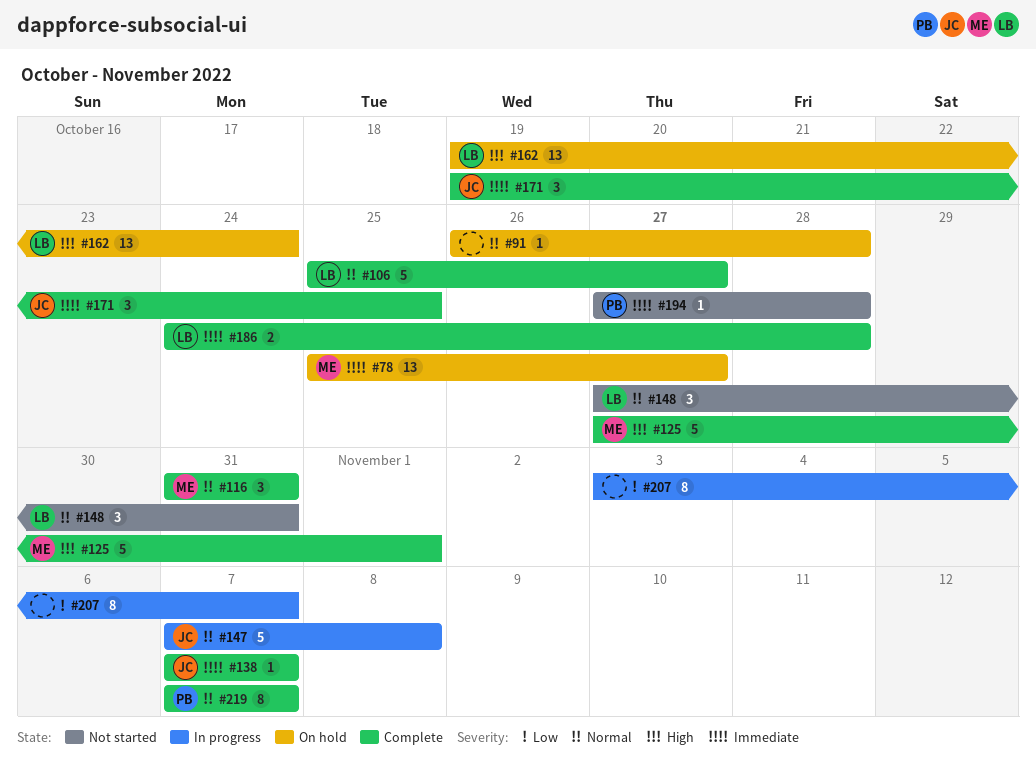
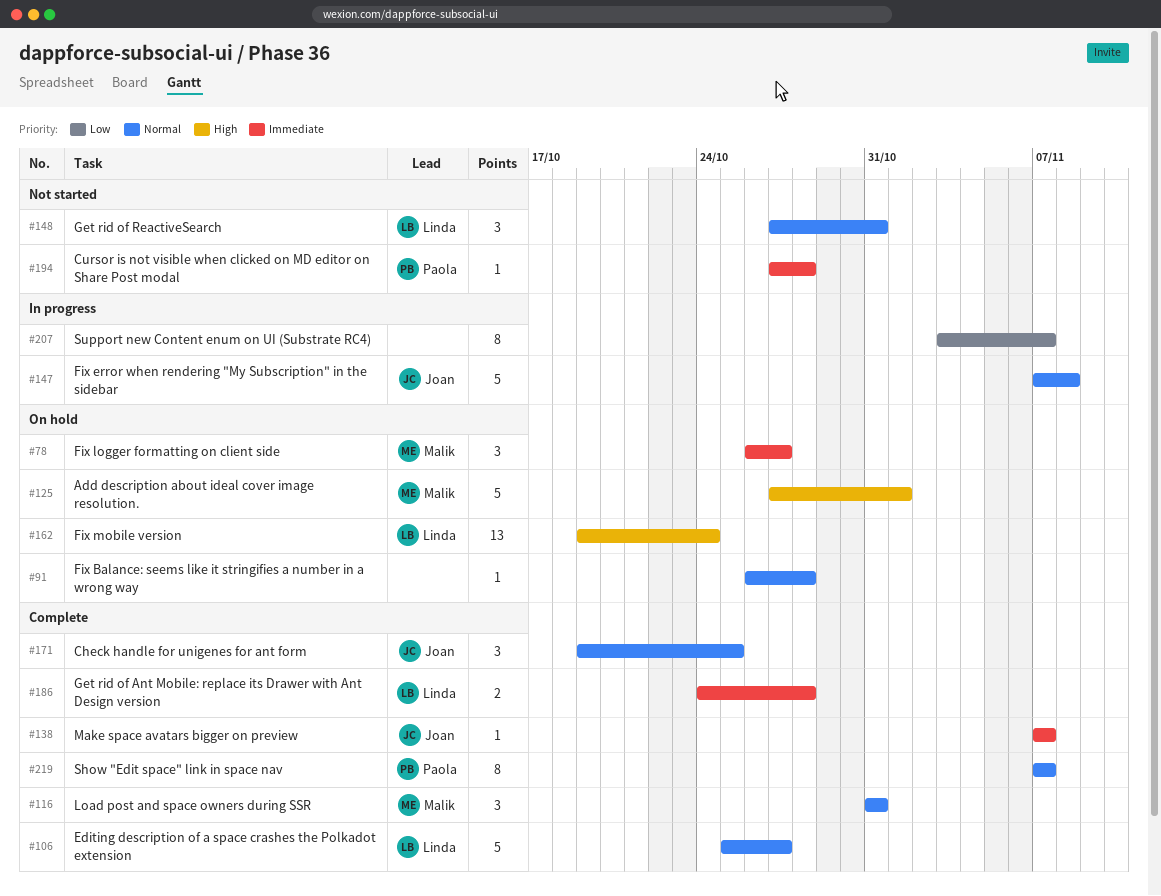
#78, estimate: 13 -> 3
#78, start: Oct 25 -> Oct 26
#125, status: Complete -> On hold
#171, priority: Immediate -> Normal

